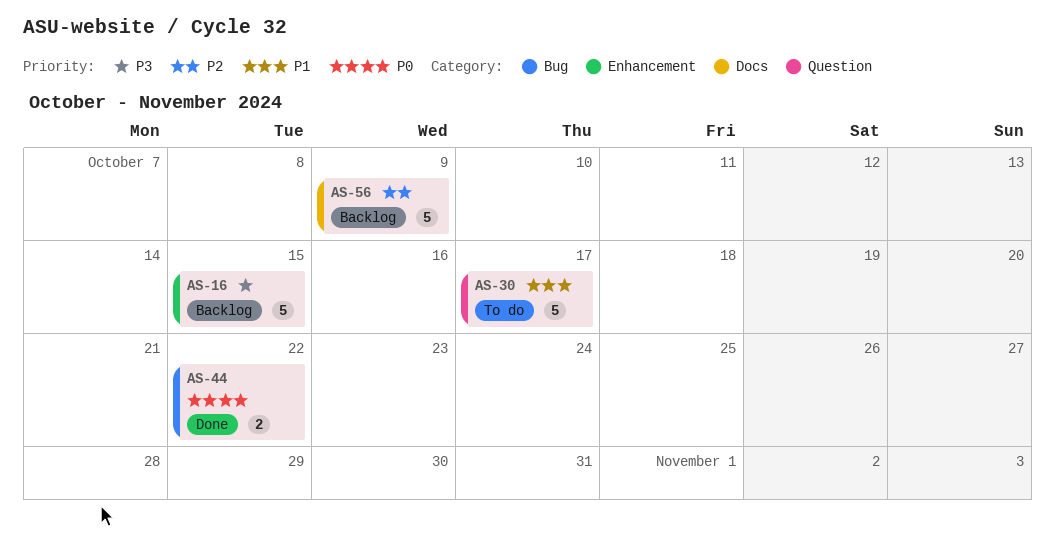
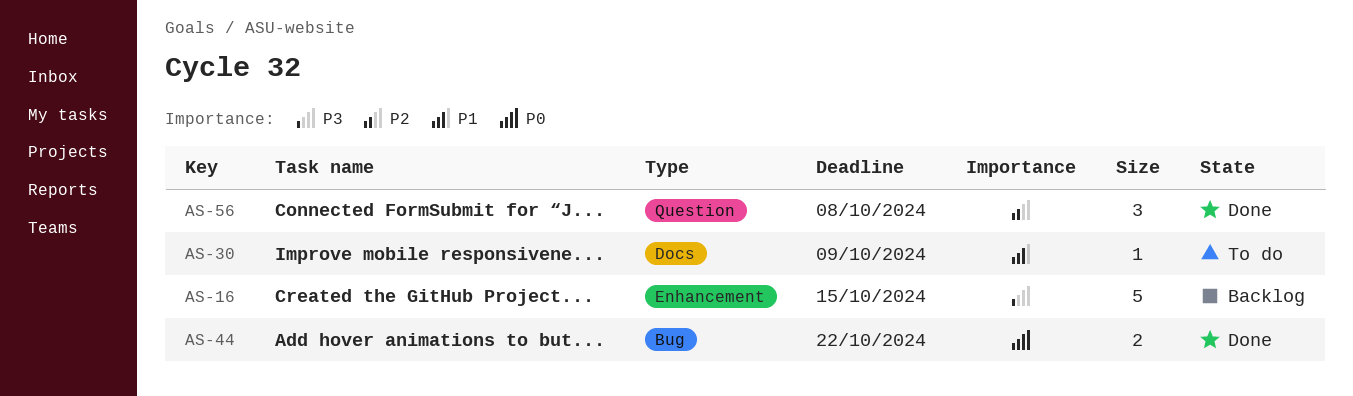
AS-30, label: Question -> Docs
AS-30, estimate: 5 -> 1
AS-30, due: Oct 17 -> Oct 9
AS-56, status: Backlog -> Done
AS-56, label: Docs -> Question
AS-56, estimate: 5 -> 3
AS-56, due: Oct 9 -> Oct 8

